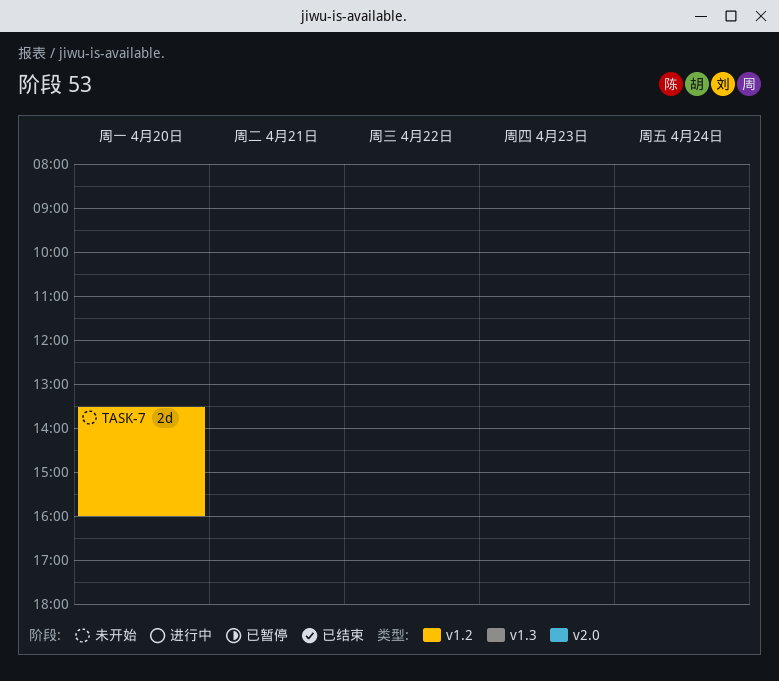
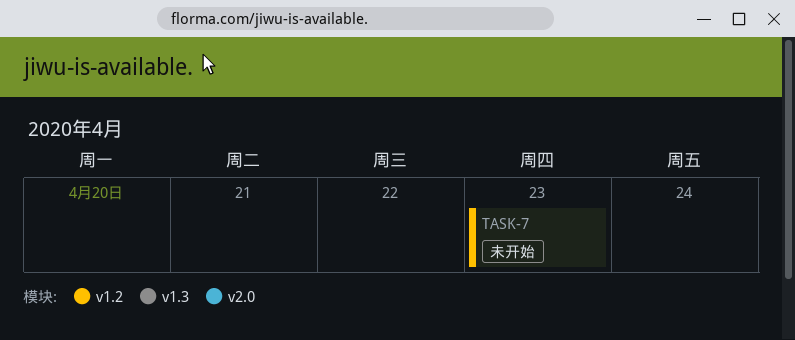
TASK-7, day: Apr 20 -> Apr 23

